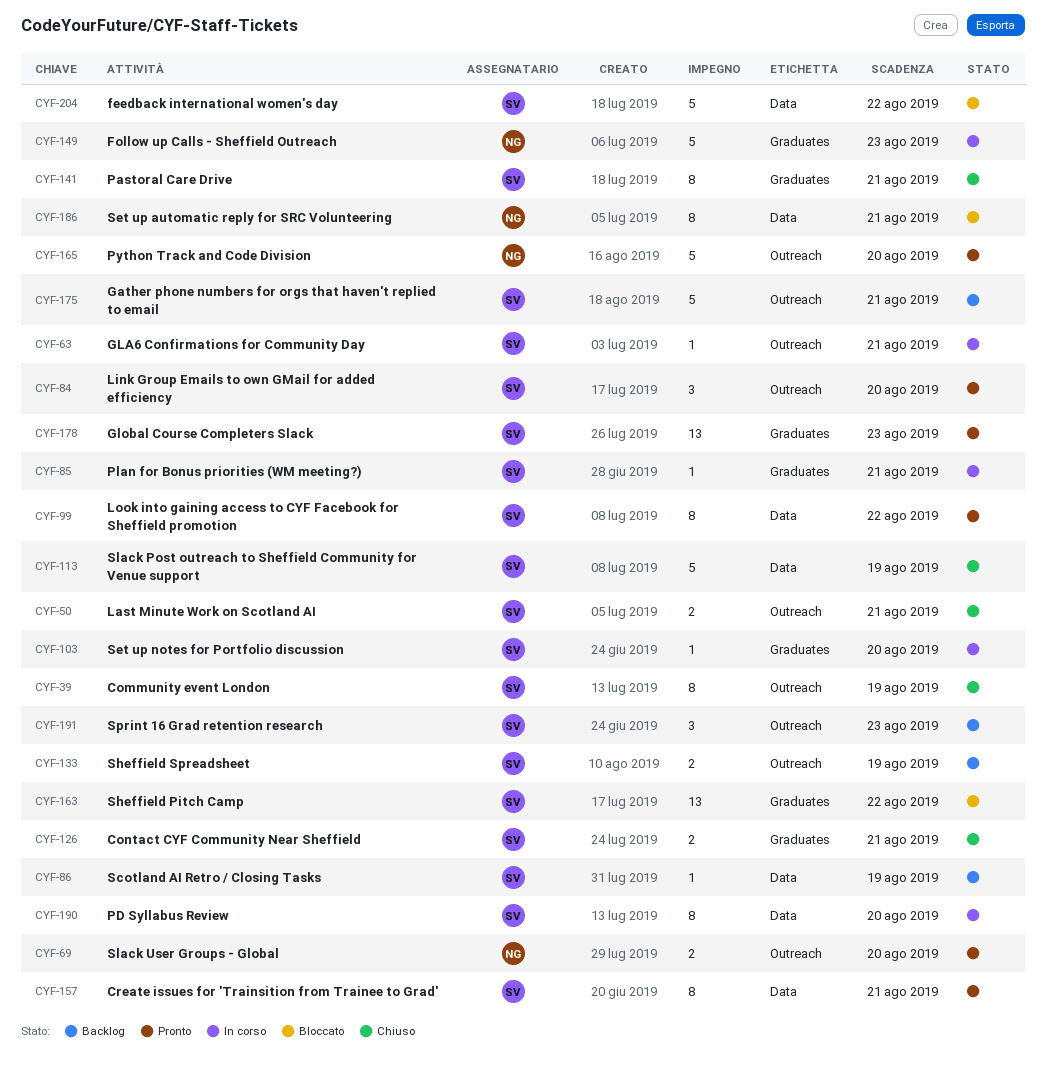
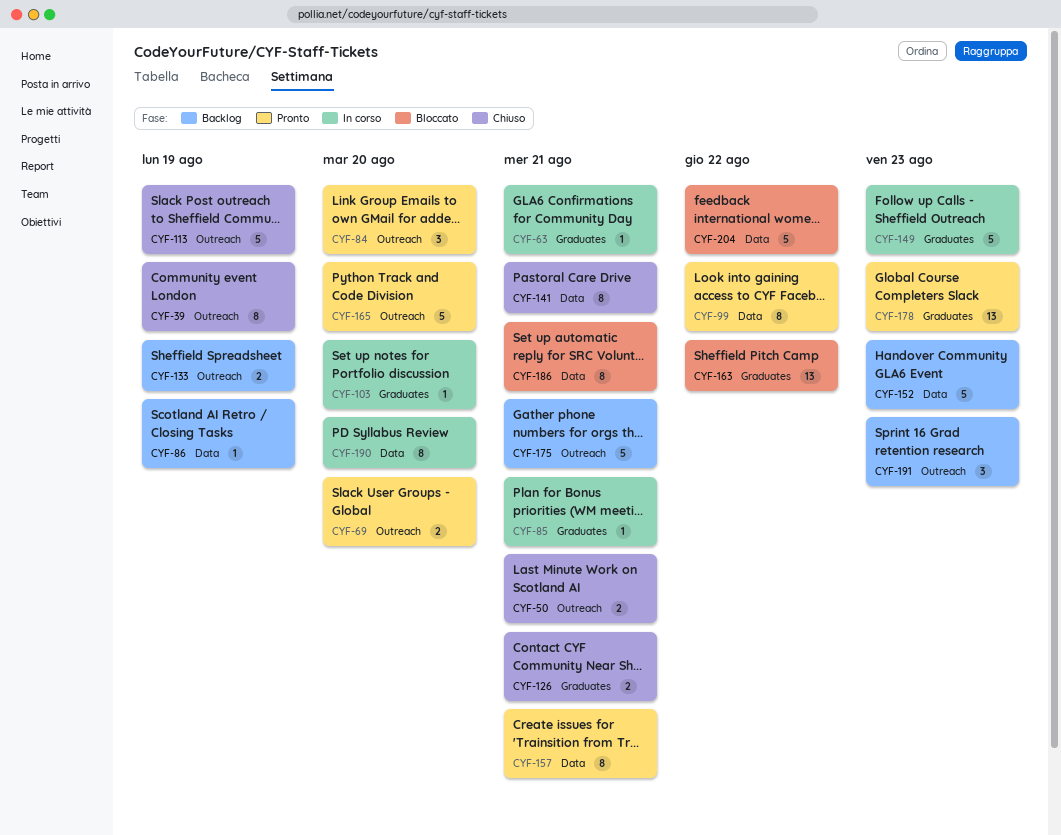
CYF-63, label: Outreach -> Graduates
CYF-113, label: Data -> Outreach
CYF-141, label: Graduates -> Data
CYF-152: none -> present

